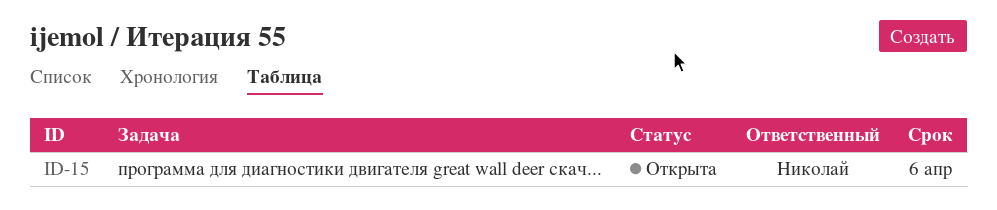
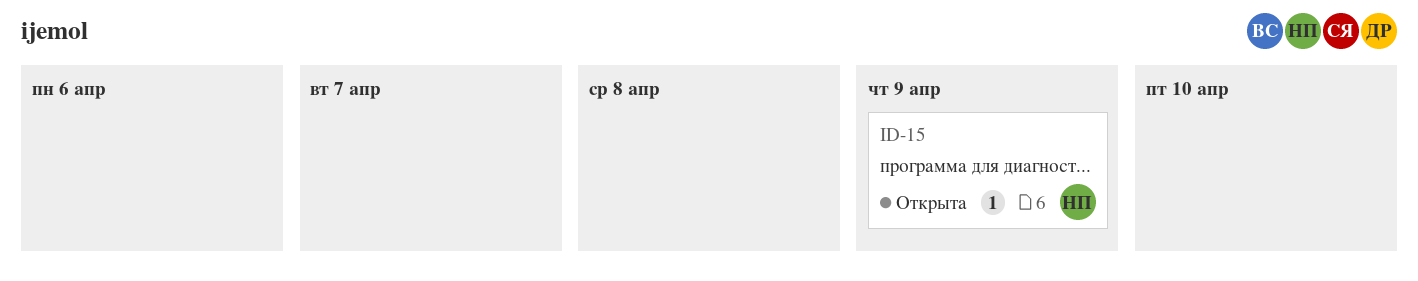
ID-15, due: Apr 6 -> Apr 9

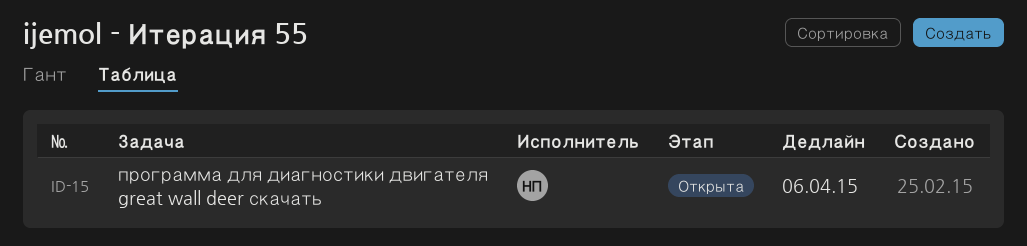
ID-15, due: Apr 9 -> Apr 6

